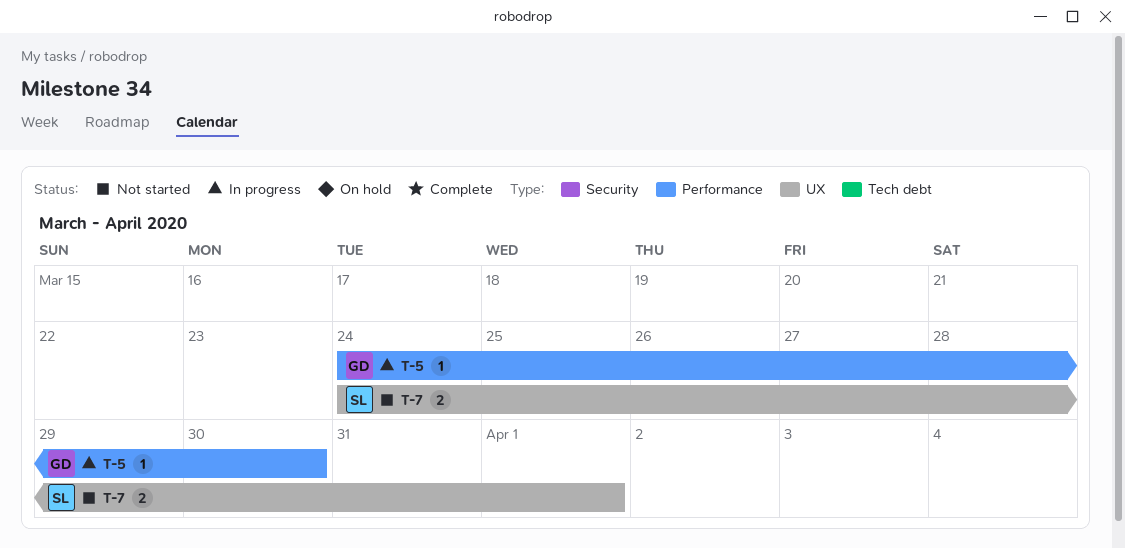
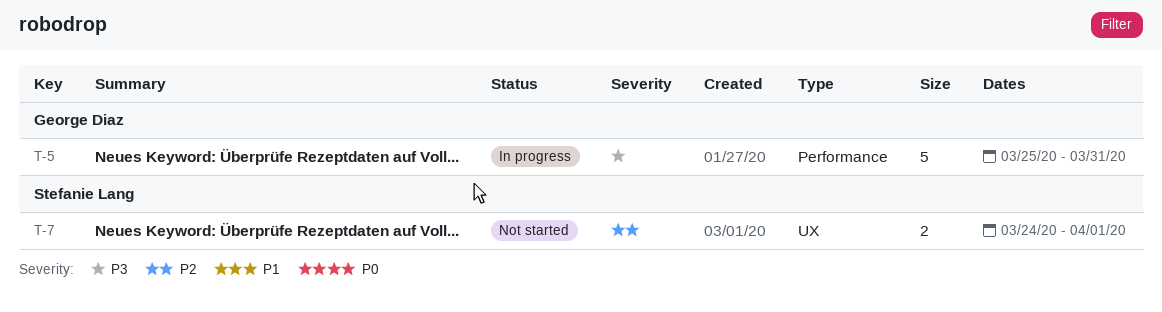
T-5, estimate: 1 -> 5
T-5, start: Mar 24 -> Mar 25
T-5, due: Mar 30 -> Mar 31

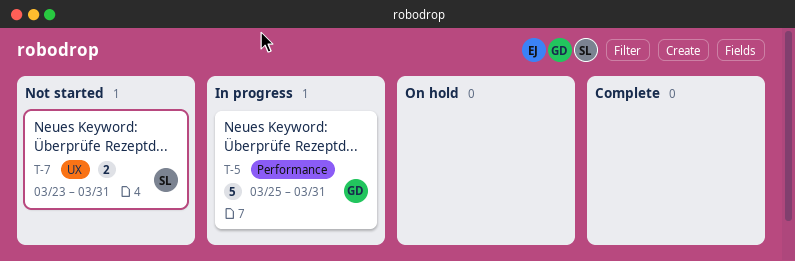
T-7, start: Mar 24 -> Mar 23
T-7, due: Apr 1 -> Mar 31

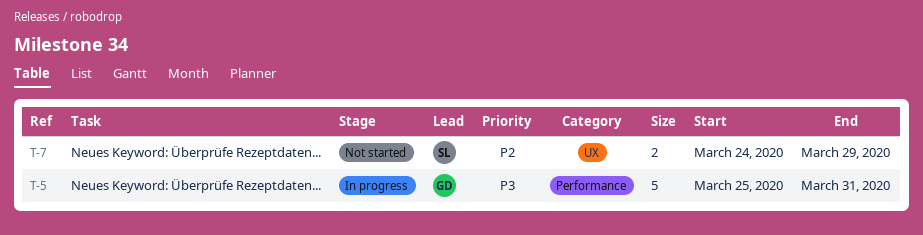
T-7, start: Mar 23 -> Mar 24
T-7, due: Mar 31 -> Mar 29

